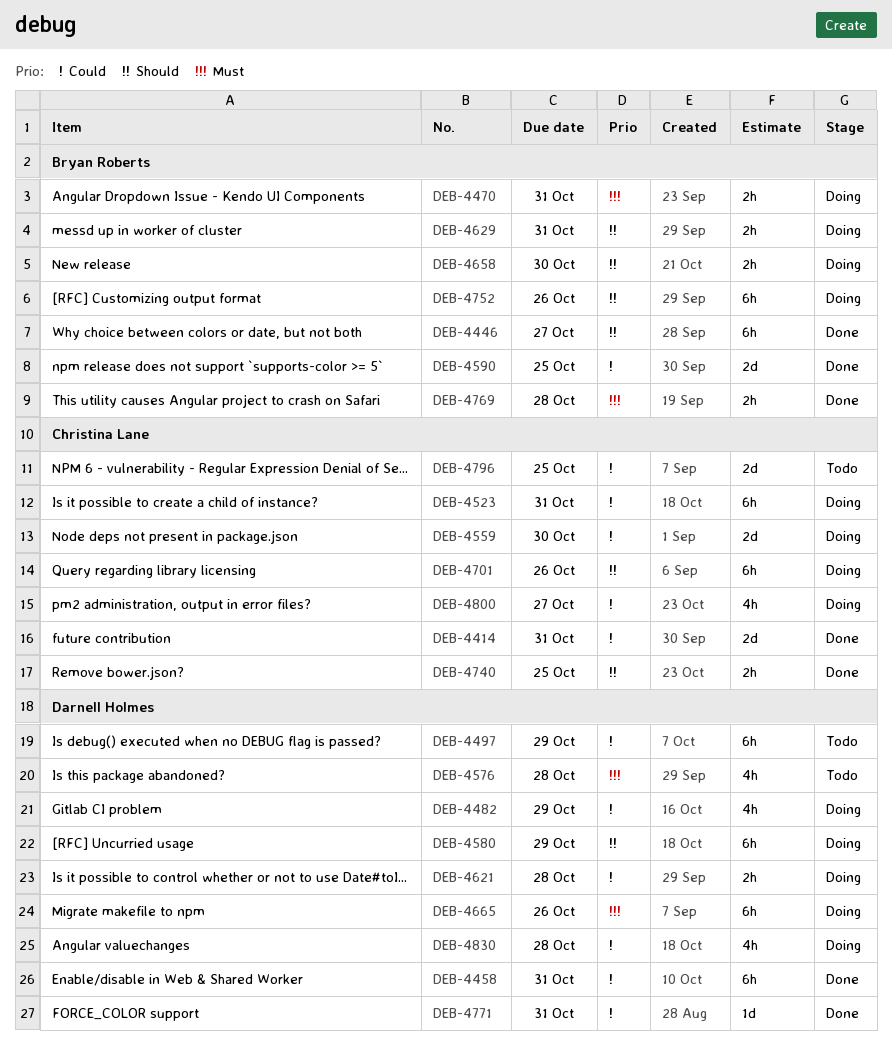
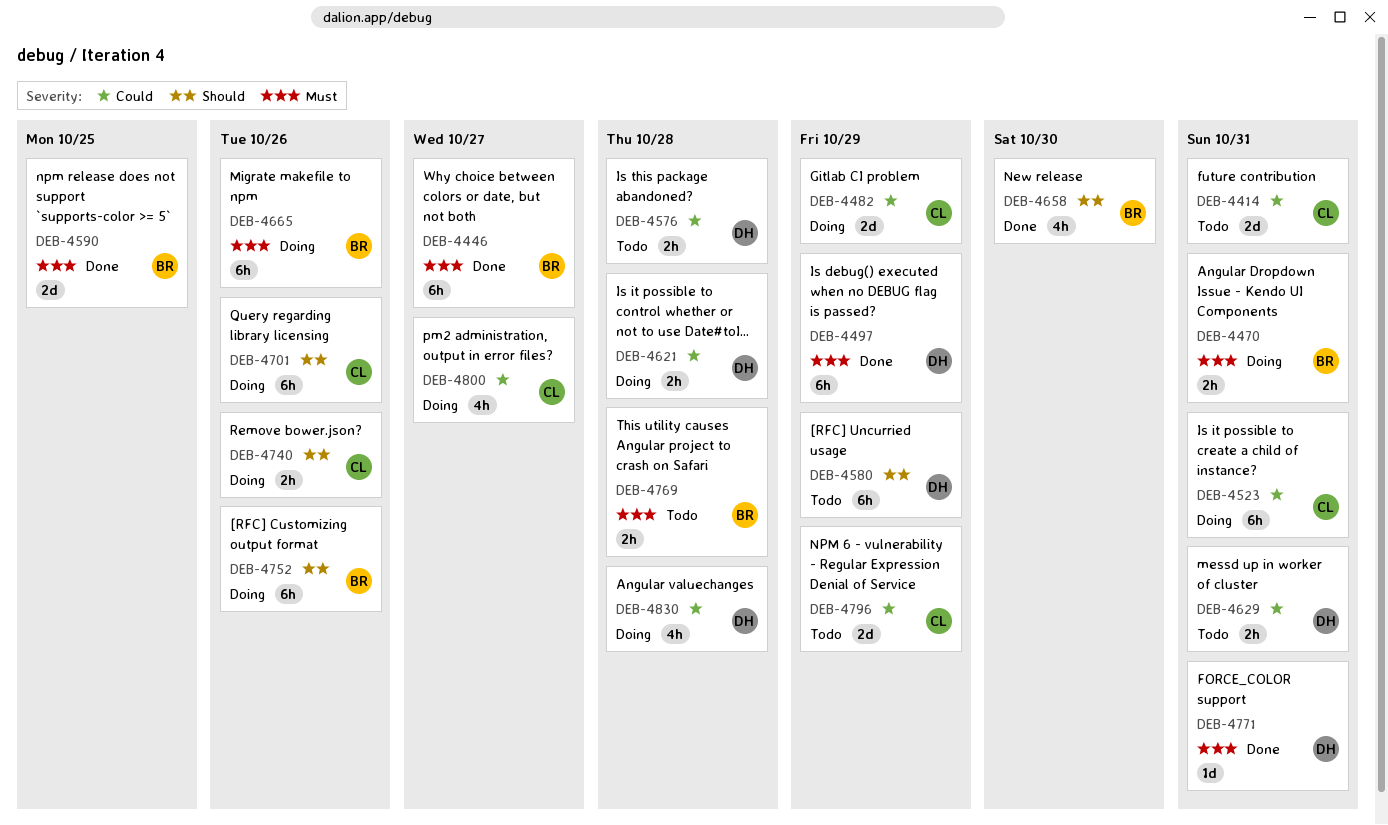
DEB-4414, status: Done -> Todo
DEB-4446, priority: Should -> Must
DEB-4458: present -> none
DEB-4482, owner: Darnell Holmes -> Christina Lane
DEB-4482, estimate: 4h -> 2d
DEB-4497, status: Todo -> Done
DEB-4497, priority: Could -> Must
DEB-4559: present -> none
DEB-4576, priority: Must -> Could
DEB-4576, estimate: 4h -> 2h
DEB-4580, status: Doing -> Todo
DEB-4590, priority: Could -> Must
DEB-4629, status: Doing -> Todo
DEB-4629, owner: Bryan Roberts -> Darnell Holmes
DEB-4629, priority: Should -> Could
DEB-4658, status: Doing -> Done
DEB-4658, estimate: 2h -> 4h
DEB-4665, owner: Darnell Holmes -> Bryan Roberts
DEB-4740, status: Done -> Doing
DEB-4740, due: Oct 25 -> Oct 26
DEB-4769, status: Done -> Todo
DEB-4771, priority: Could -> Must
DEB-4796, due: Oct 25 -> Oct 29

